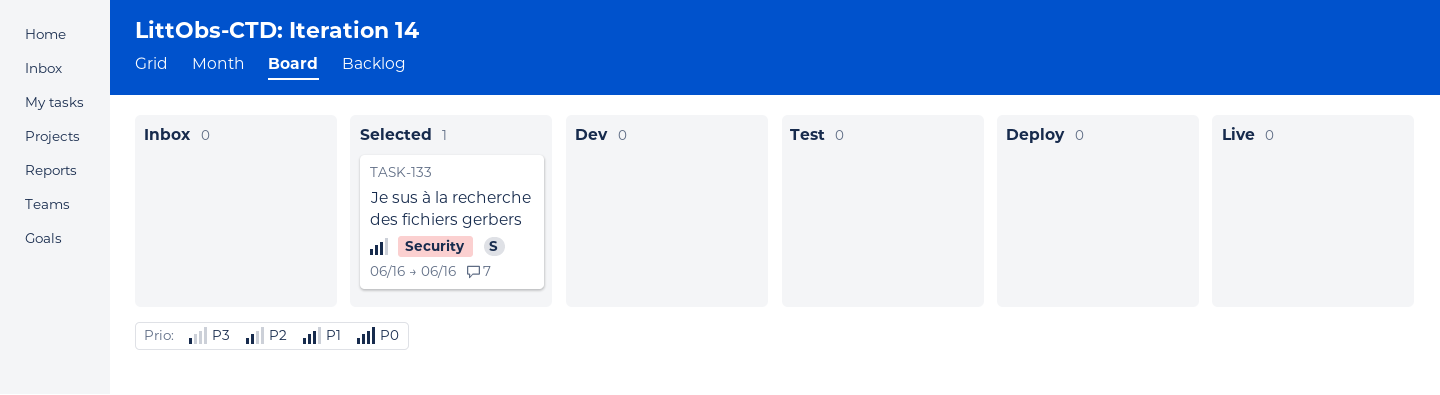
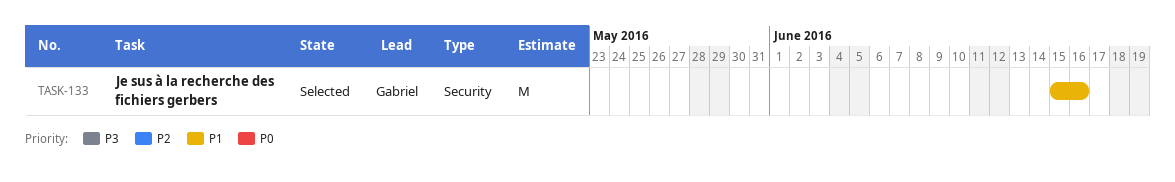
TASK-133, estimate: S -> M
TASK-133, start: Jun 16 -> Jun 15

